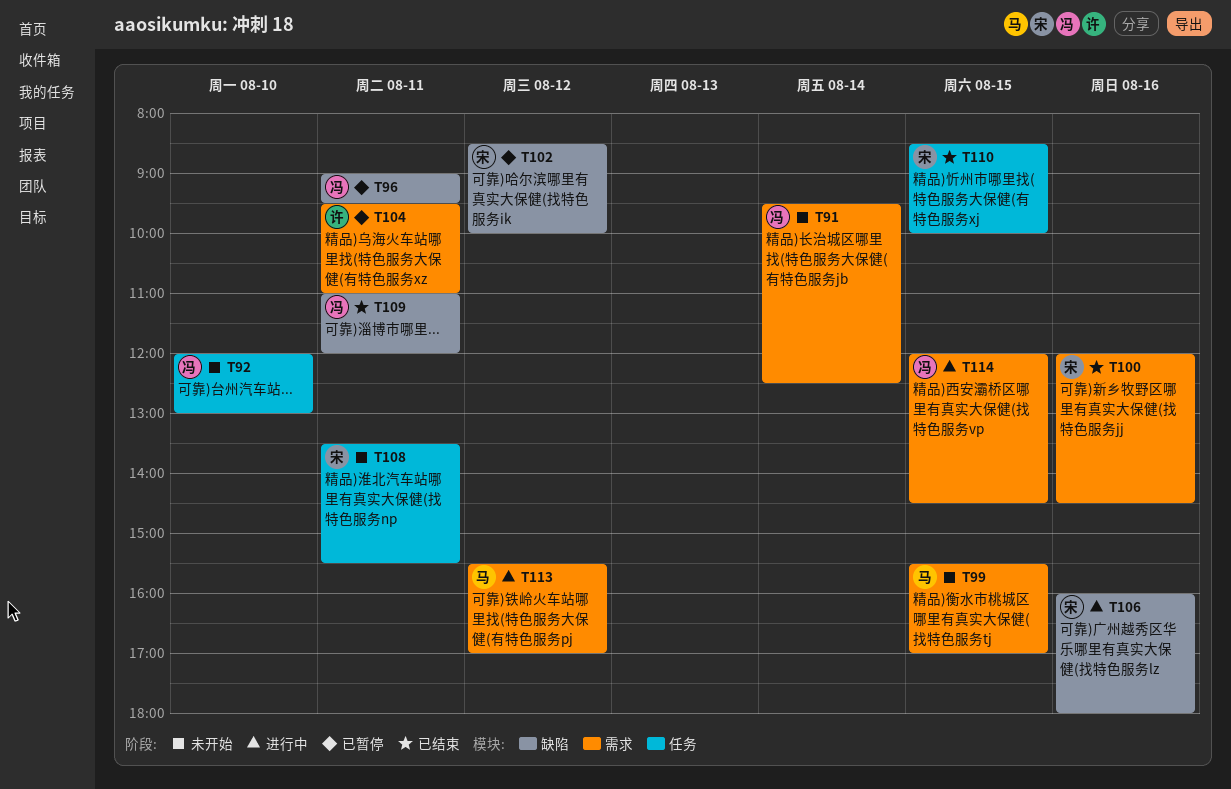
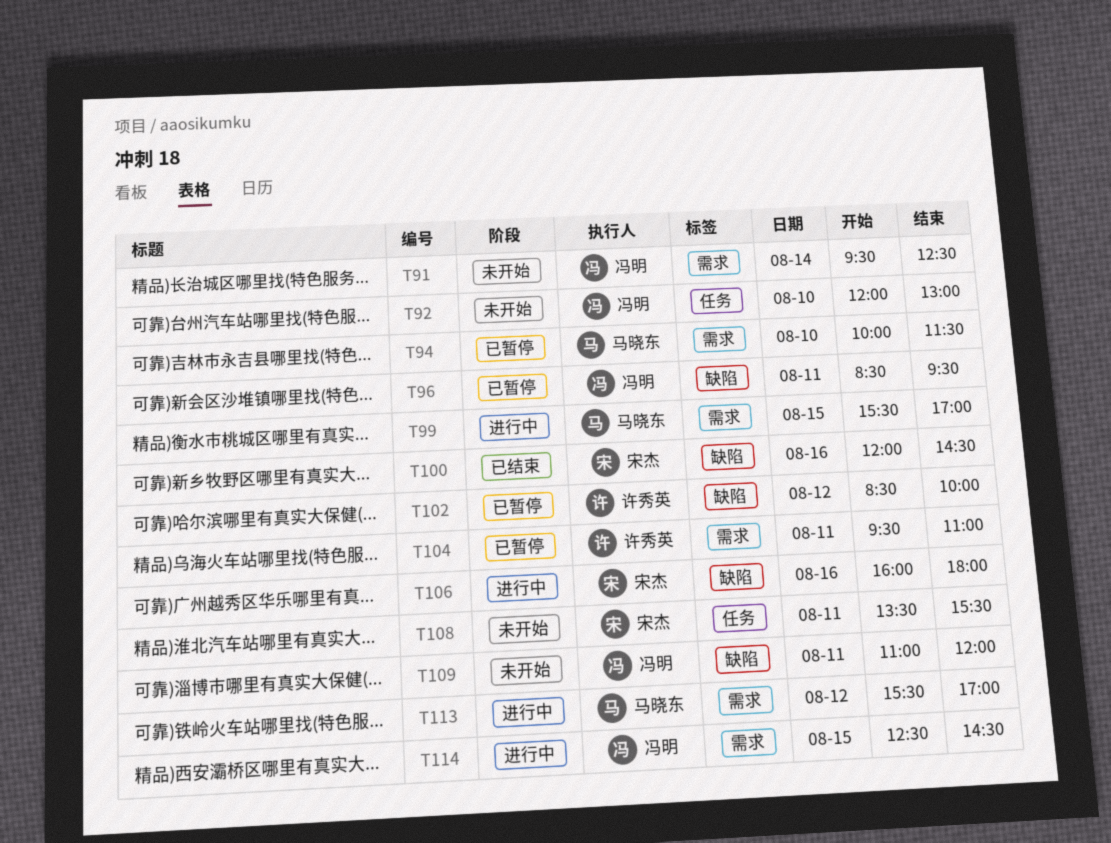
T94: none -> present
T96, begins: 09:00 -> 08:30
T99, status: 未开始 -> 进行中
T100, label: 需求 -> 缺陷
T102, owner: 宋杰 -> 许秀英
T109, status: 已结束 -> 未开始
T110: present -> none
T114, begins: 12:00 -> 12:30

